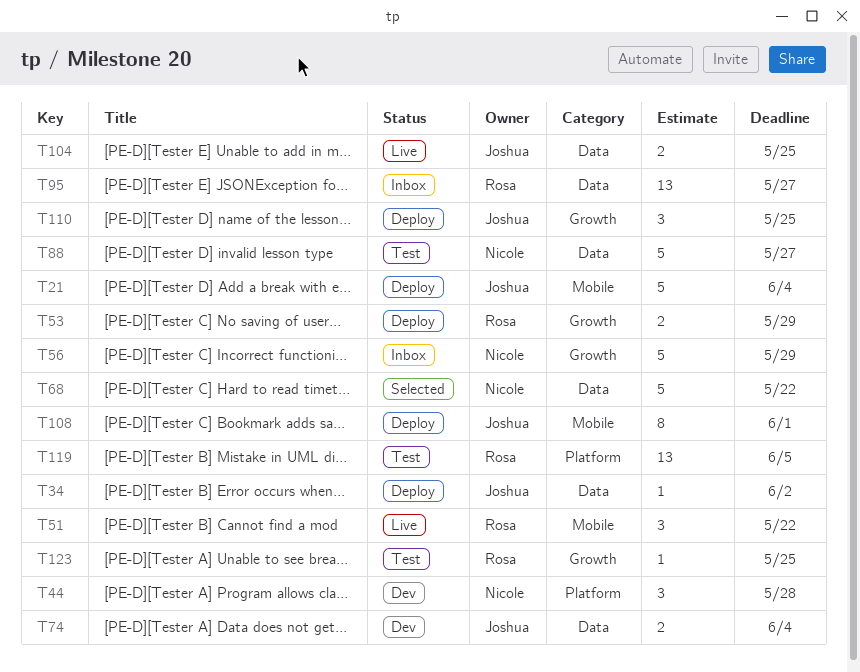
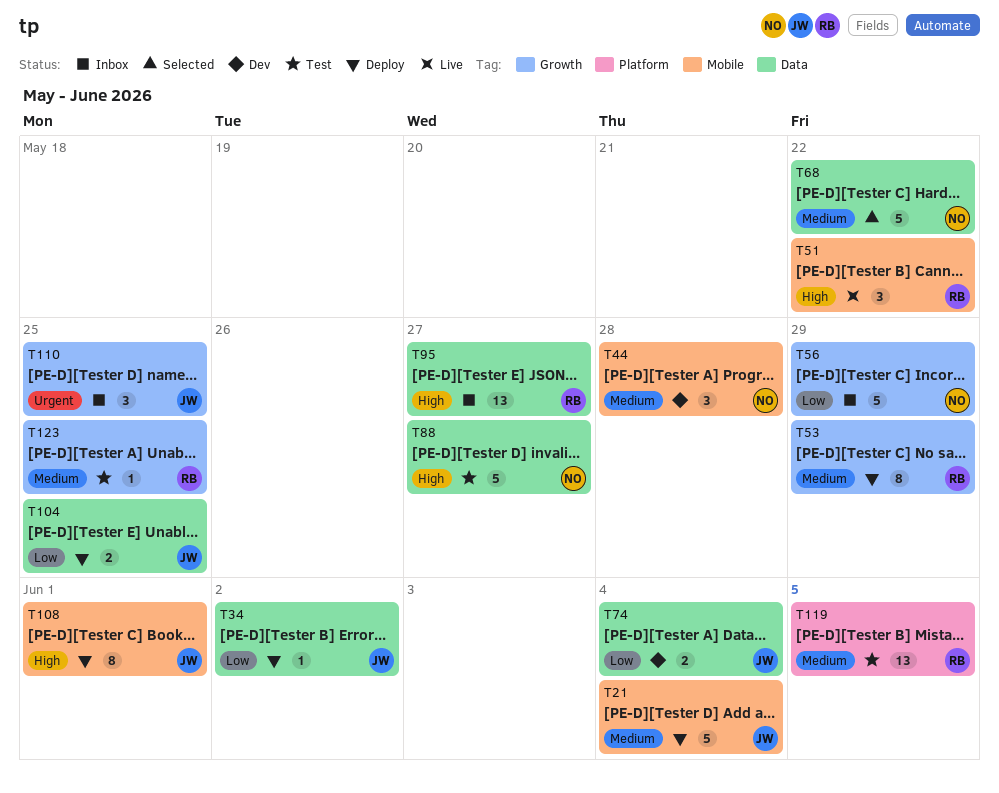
T44, label: Platform -> Mobile
T53, estimate: 2 -> 8
T104, status: Live -> Deploy
T110, status: Deploy -> Inbox

